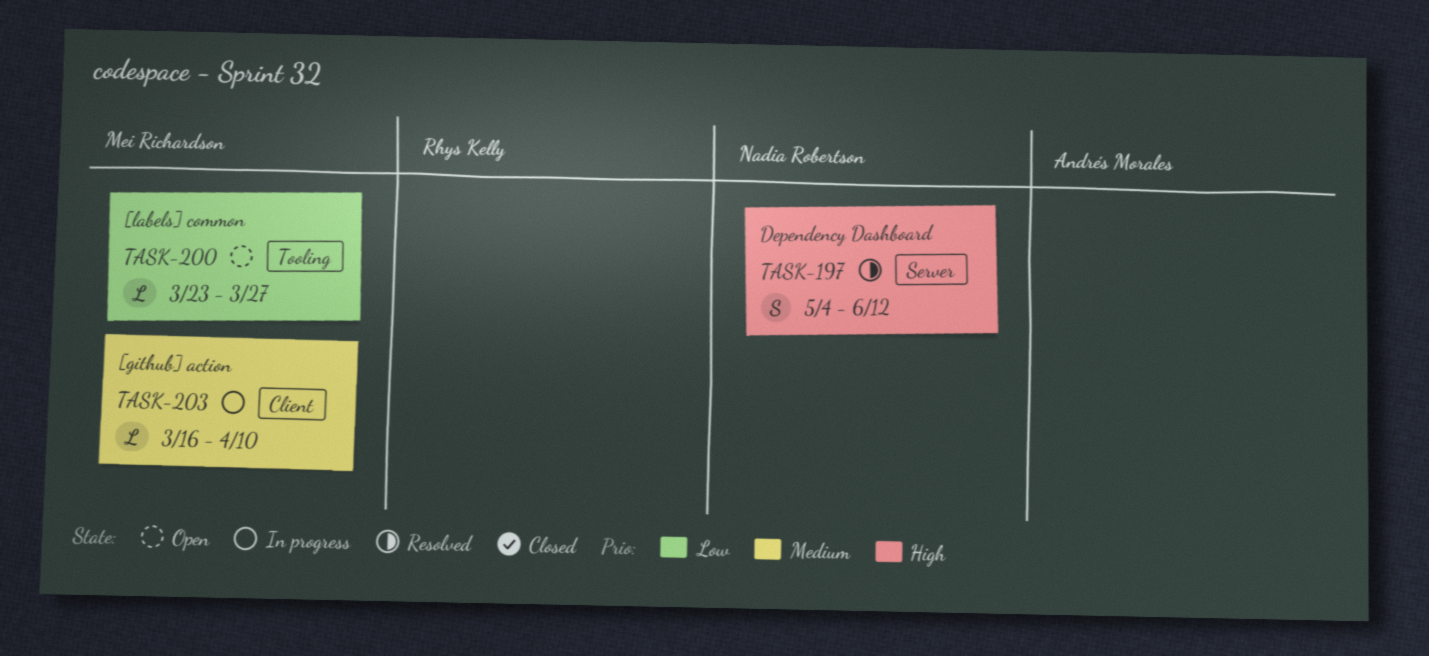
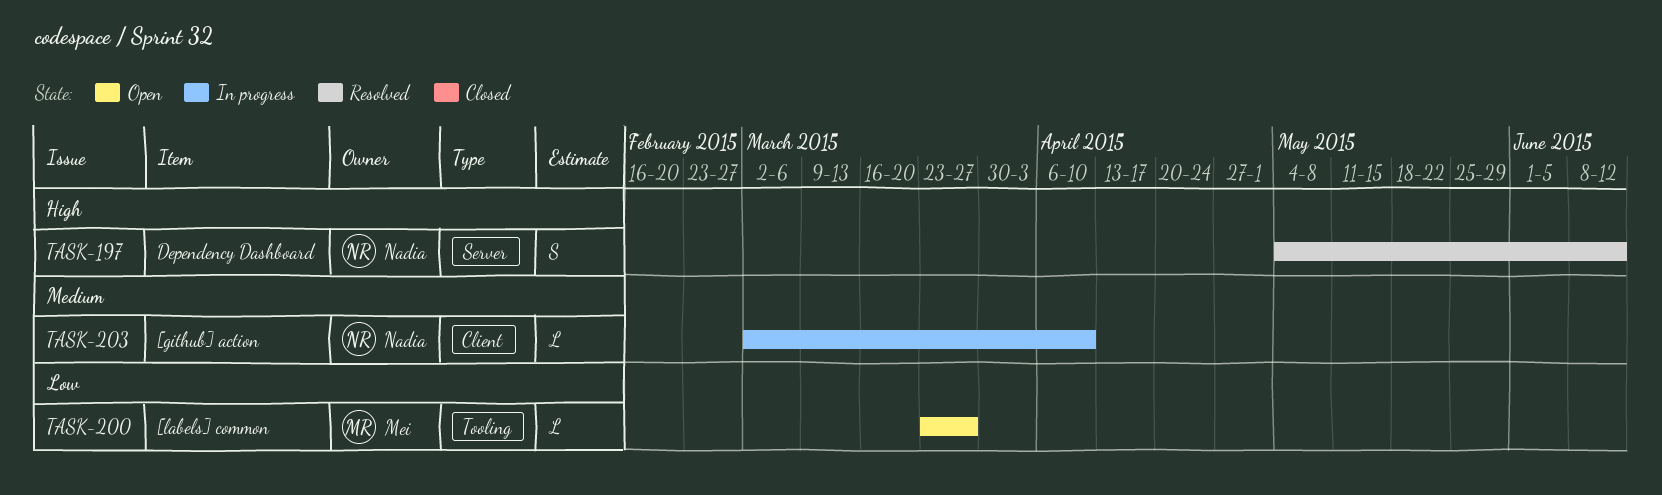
TASK-203, owner: Mei Richardson -> Nadia Robertson
TASK-203, start: Mar 16 -> Mar 2

